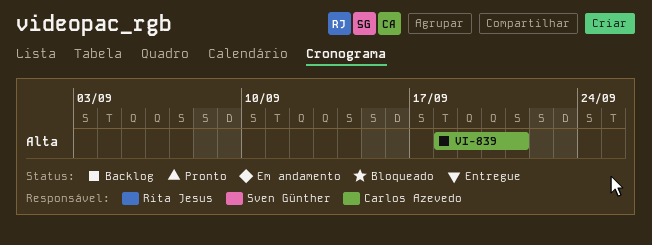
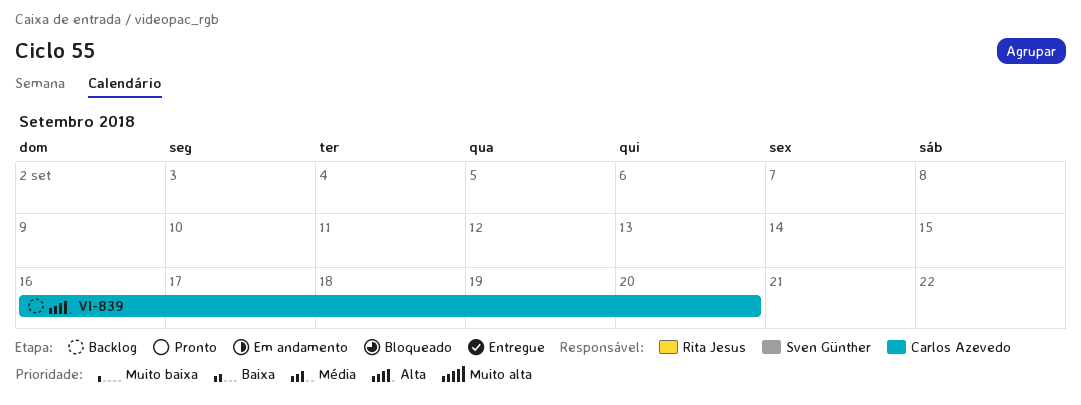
VI-839, start: Sep 18 -> Sep 16
VI-839, due: Sep 21 -> Sep 20

